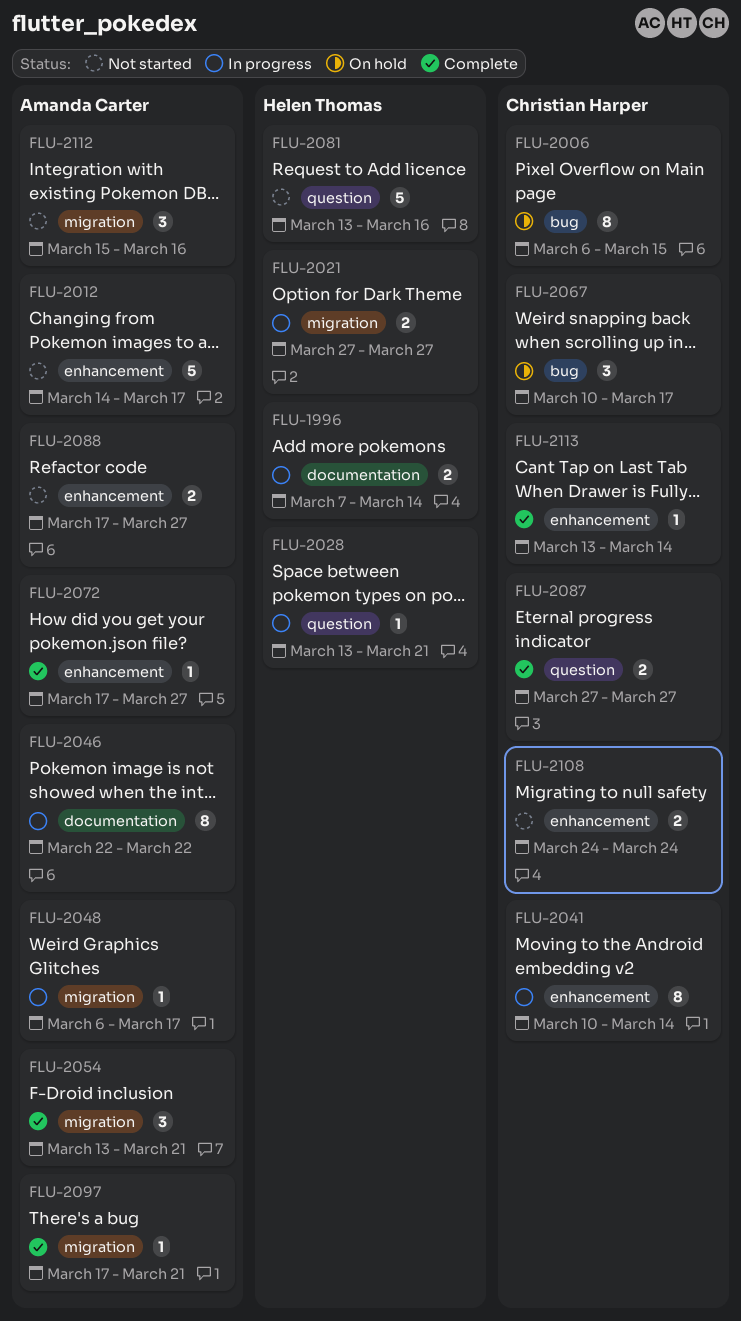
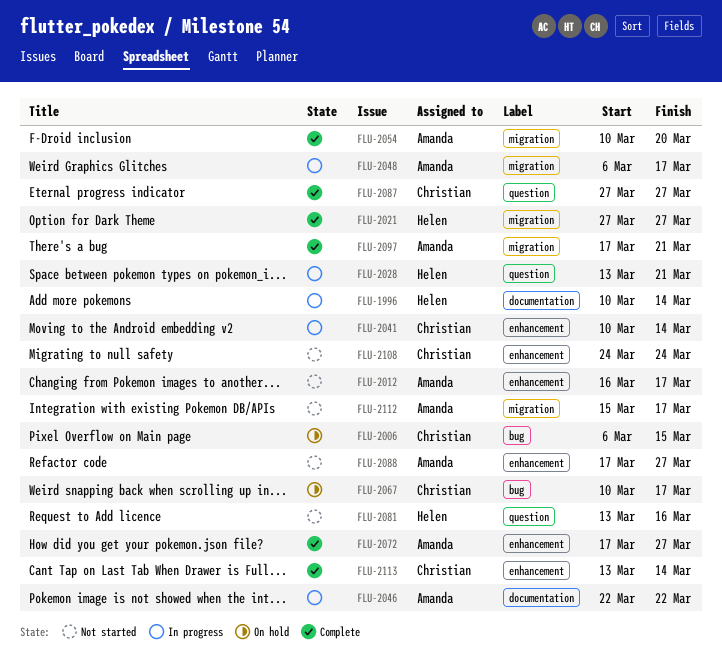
FLU-1996, start: Mar 7 -> Mar 10
FLU-2012, start: Mar 14 -> Mar 16
FLU-2021, status: In progress -> Complete
FLU-2054, start: Mar 13 -> Mar 10
FLU-2054, due: Mar 21 -> Mar 20
FLU-2112, due: Mar 16 -> Mar 17

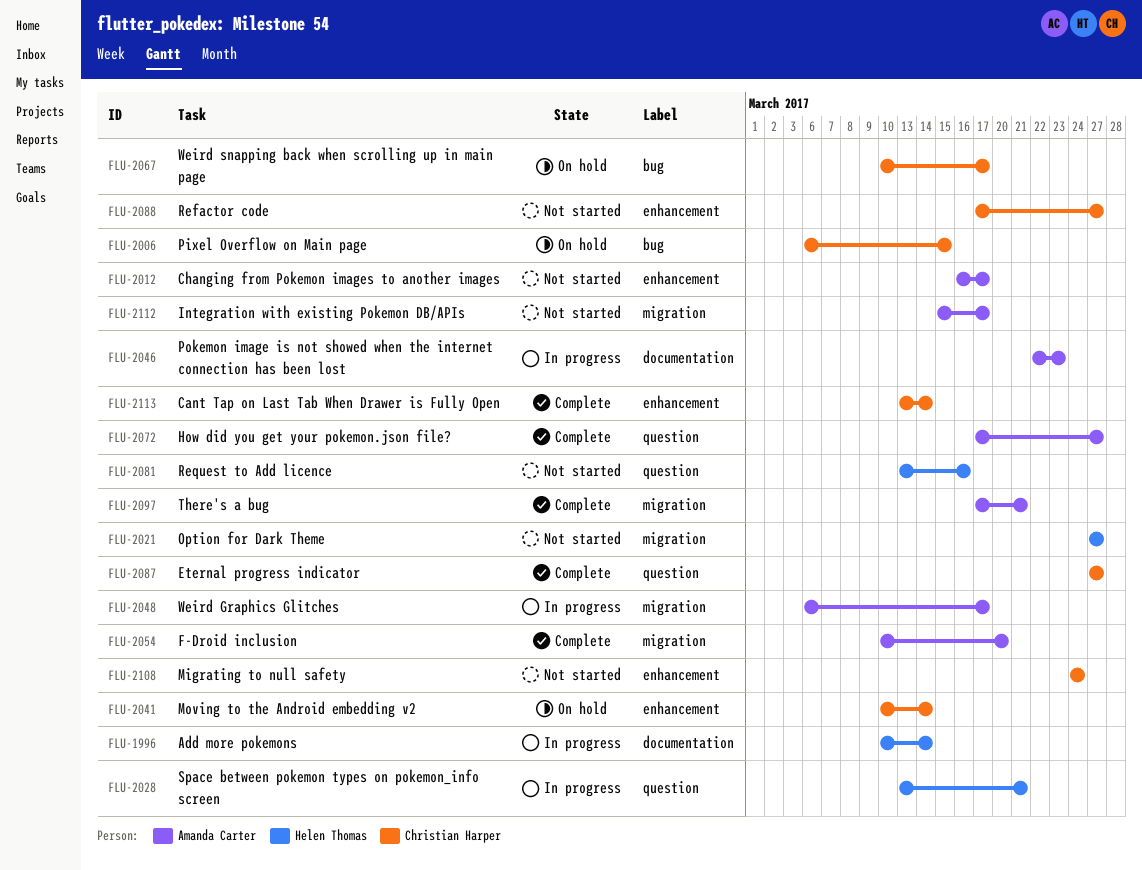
FLU-2021, status: Complete -> Not started
FLU-2041, status: In progress -> On hold
FLU-2046, due: Mar 22 -> Mar 23
FLU-2072, label: enhancement -> question
FLU-2088, owner: Amanda Carter -> Christian Harper

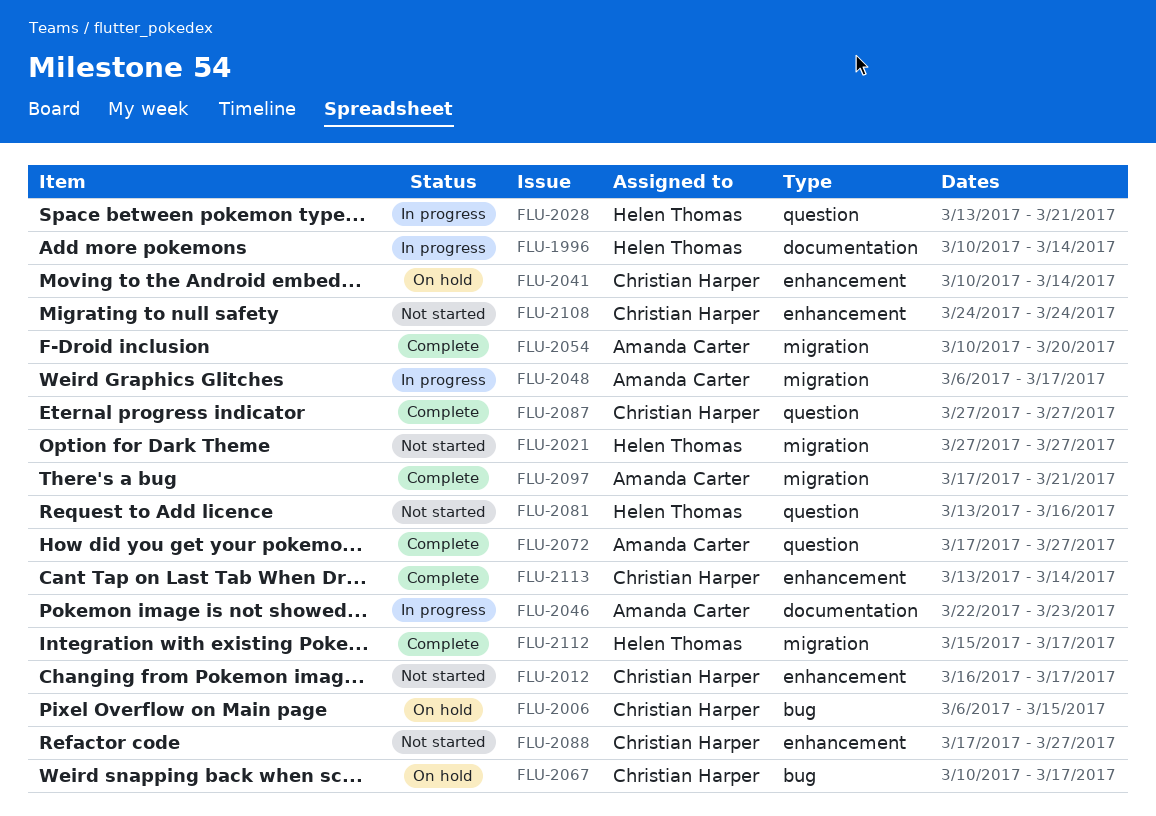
FLU-2012, owner: Amanda Carter -> Christian Harper
FLU-2112, status: Not started -> Complete
FLU-2112, owner: Amanda Carter -> Helen Thomas

